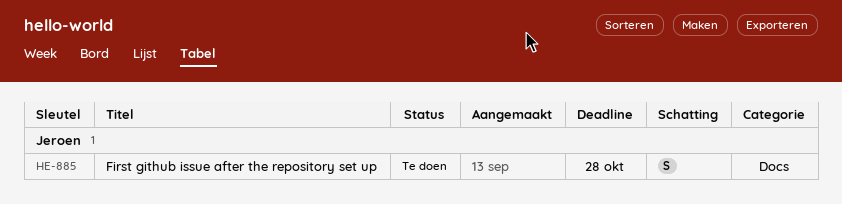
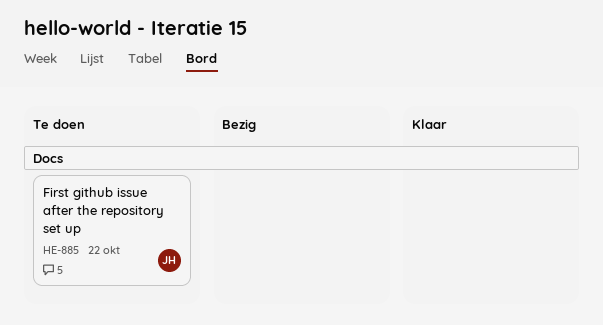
HE-885, due: Oct 28 -> Oct 22

